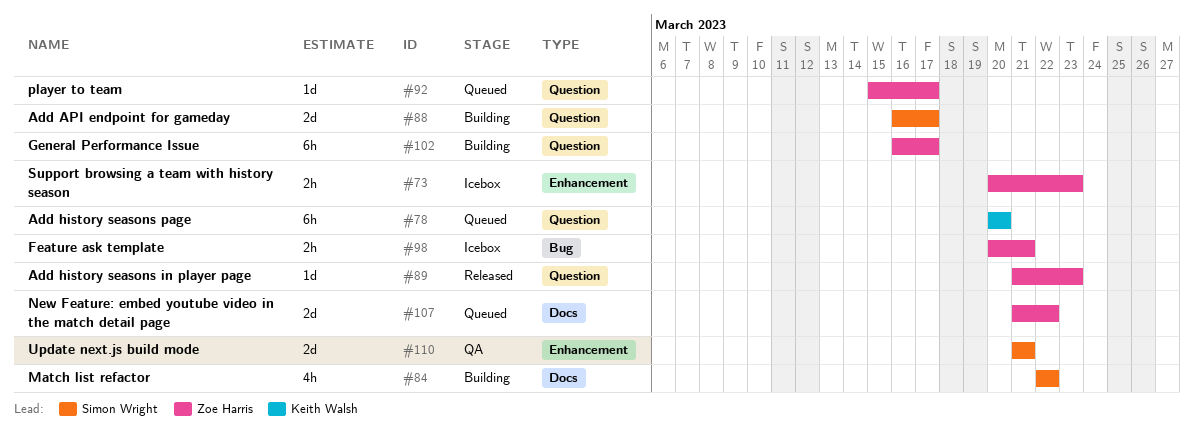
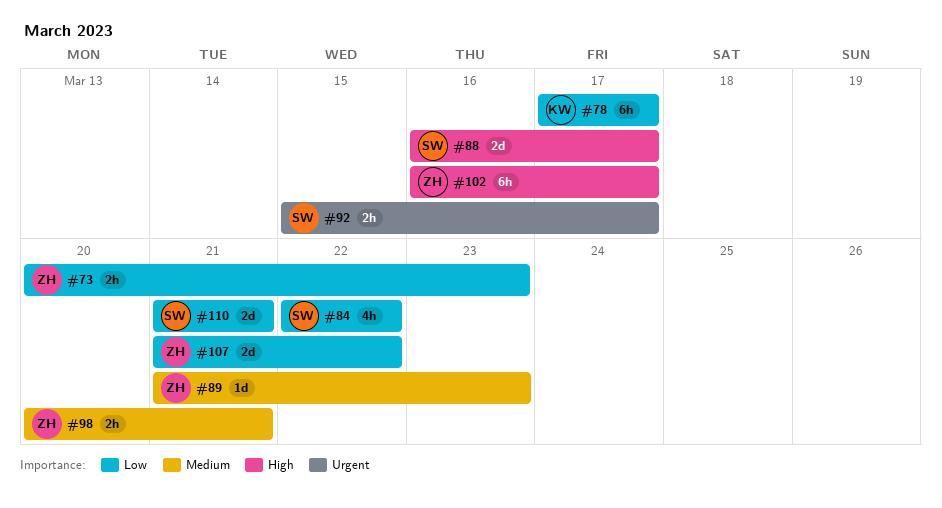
#78, start: Mar 20 -> Mar 17
#78, due: Mar 20 -> Mar 17
#92, owner: Zoe Harris -> Simon Wright
#92, estimate: 1d -> 2h

